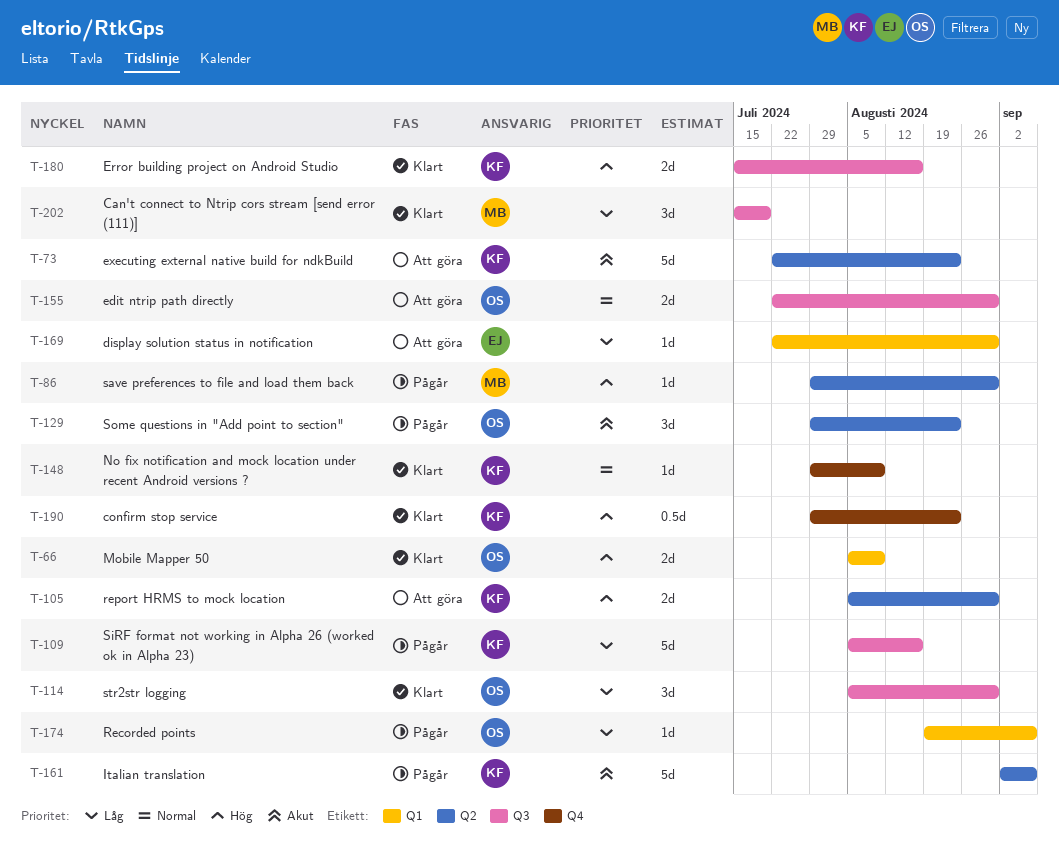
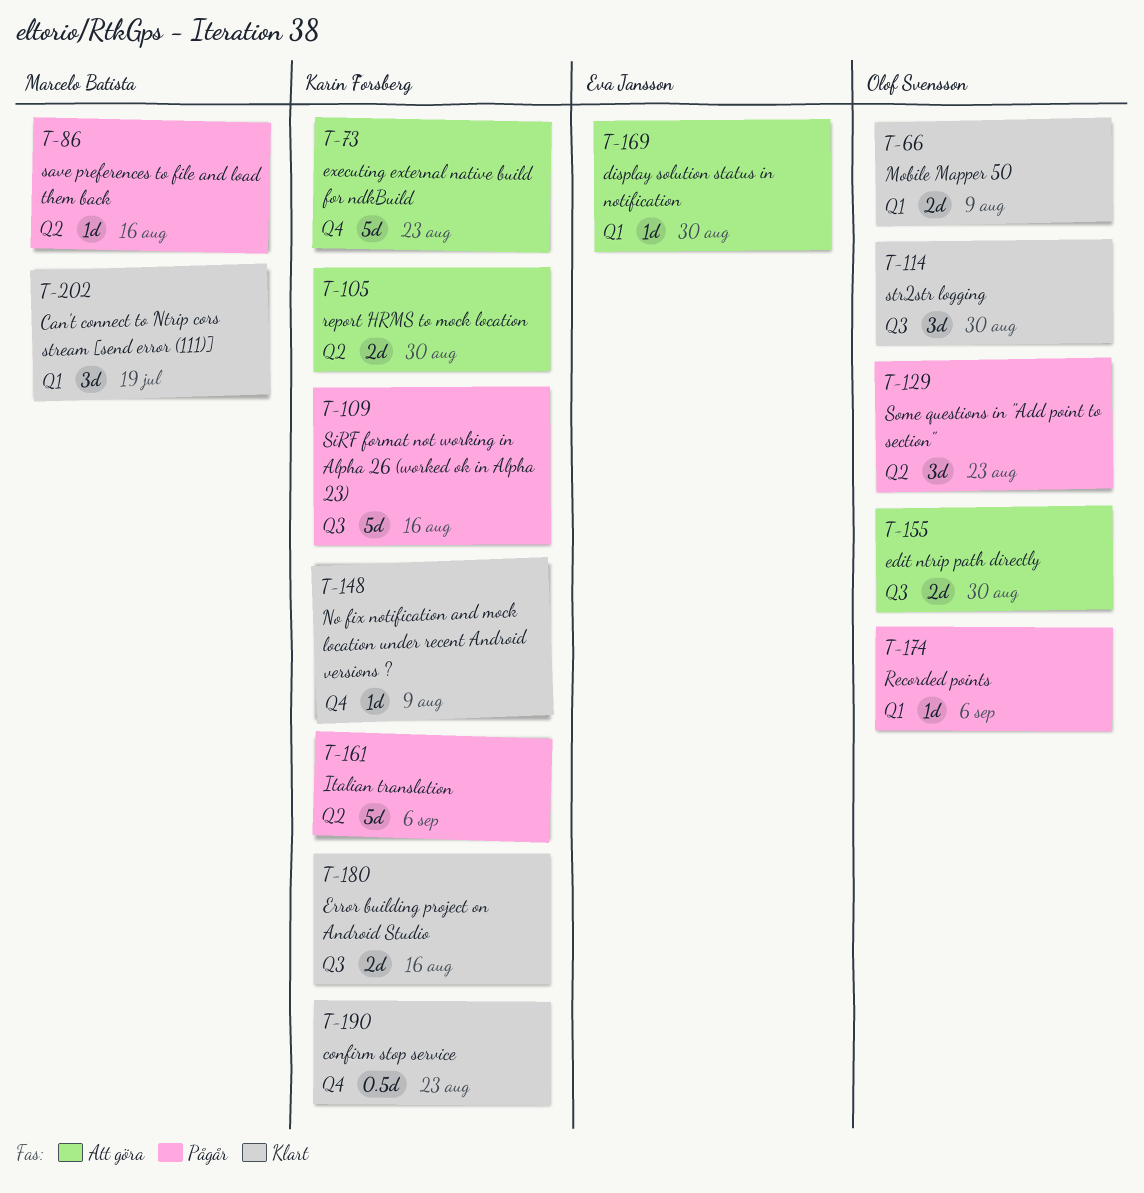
T-73, label: Q2 -> Q4
T-86, due: Aug 30 -> Aug 16
T-202, label: Q3 -> Q1

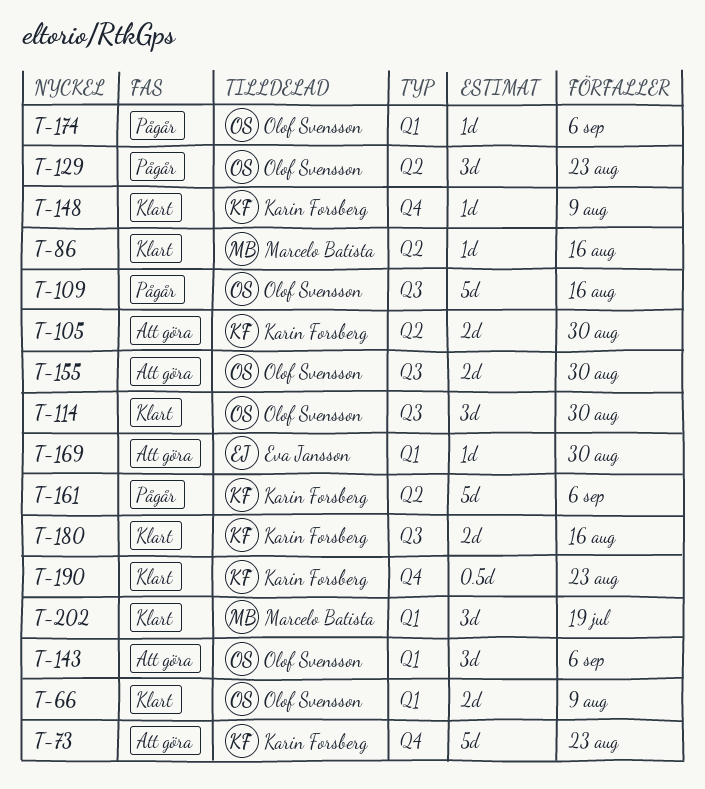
T-86, status: Pågår -> Klart
T-109, owner: Karin Forsberg -> Olof Svensson
T-143: none -> present

